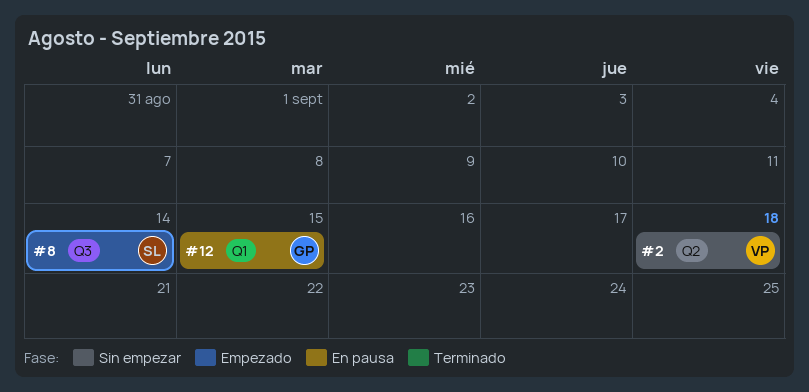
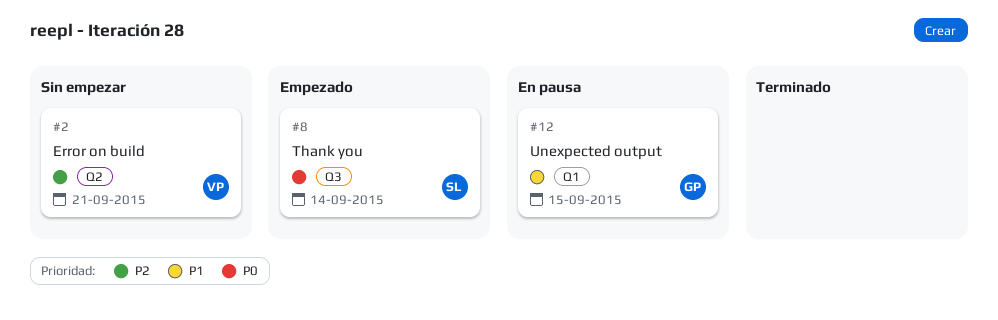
#2, due: Sep 18 -> Sep 21

